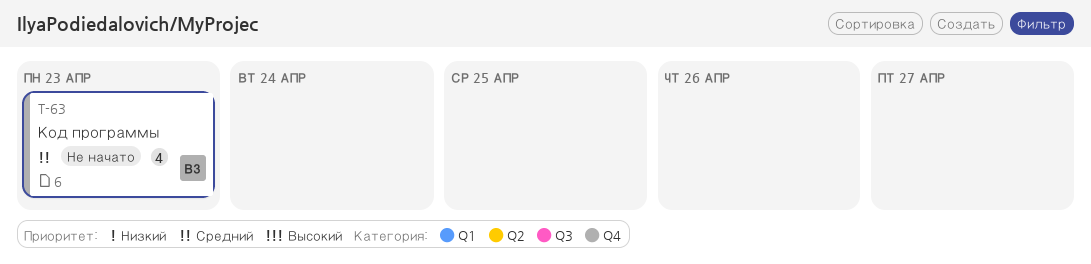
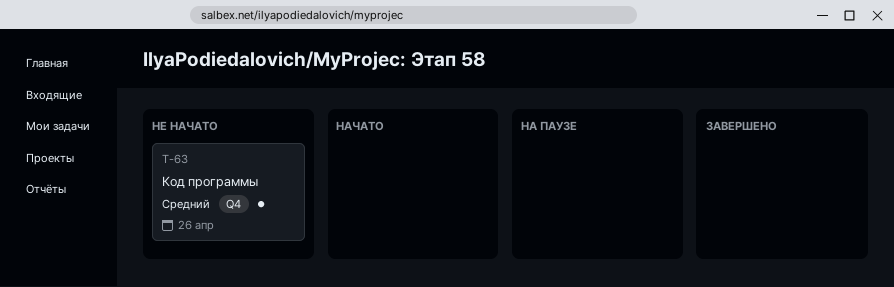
T-63, estimate: 4 -> 1
T-63, due: Apr 23 -> Apr 26

